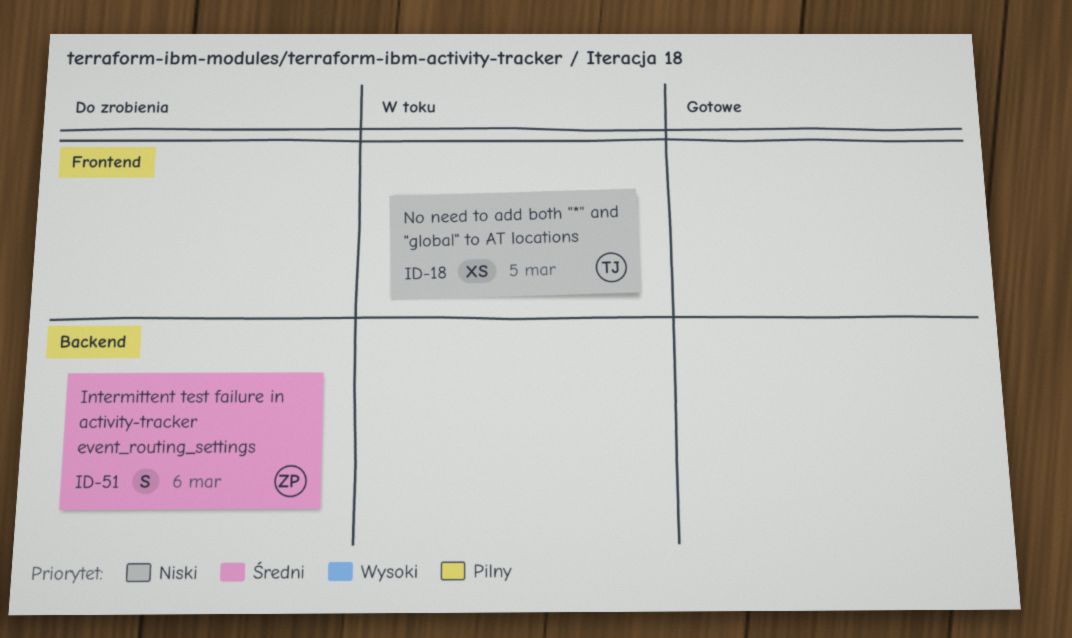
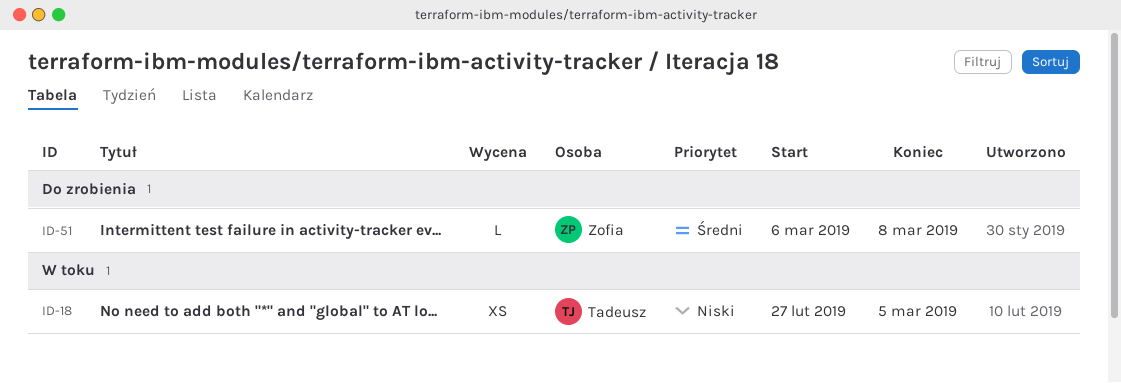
ID-51, estimate: S -> L
ID-51, due: Mar 6 -> Mar 8

